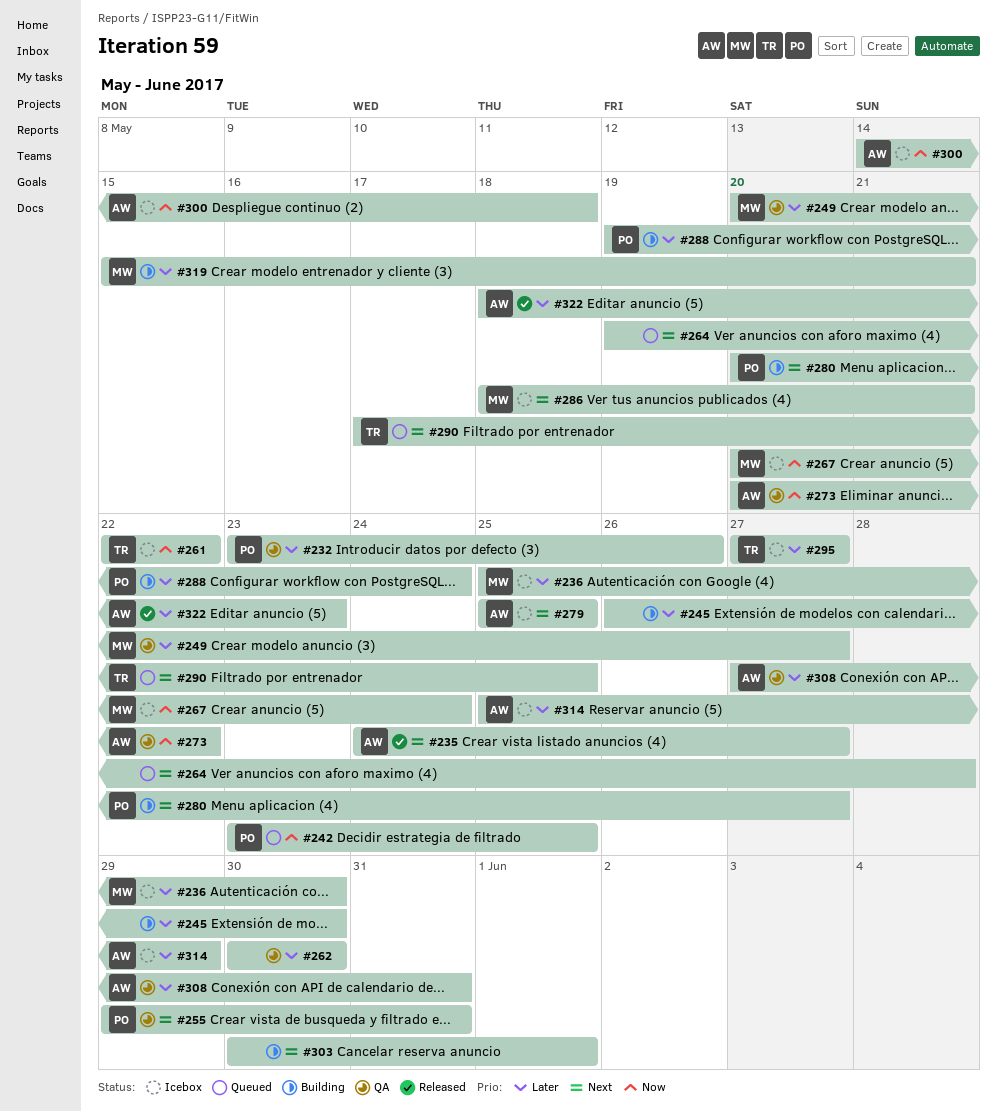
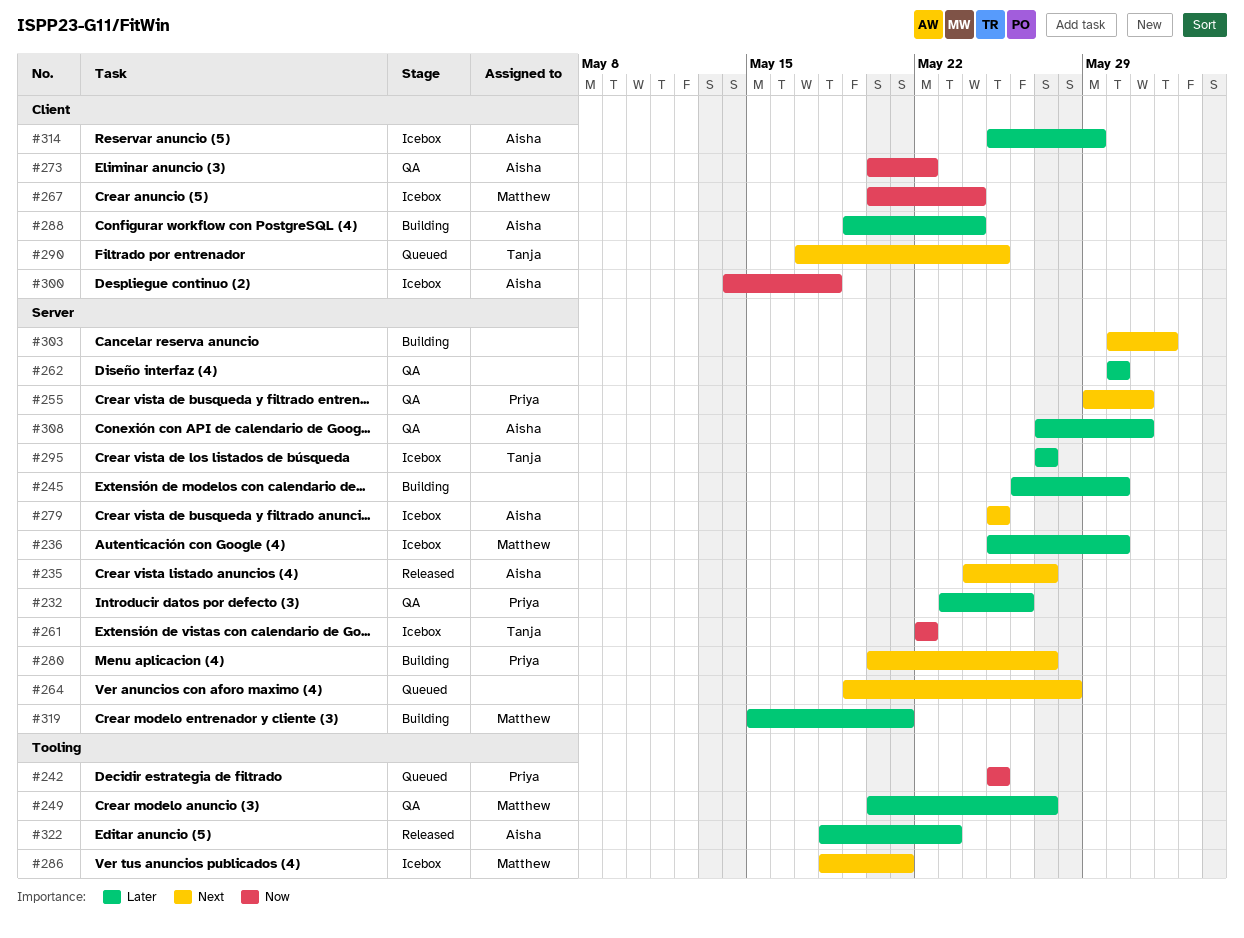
#242, start: May 23 -> May 25
#288, owner: Priya -> Aisha

